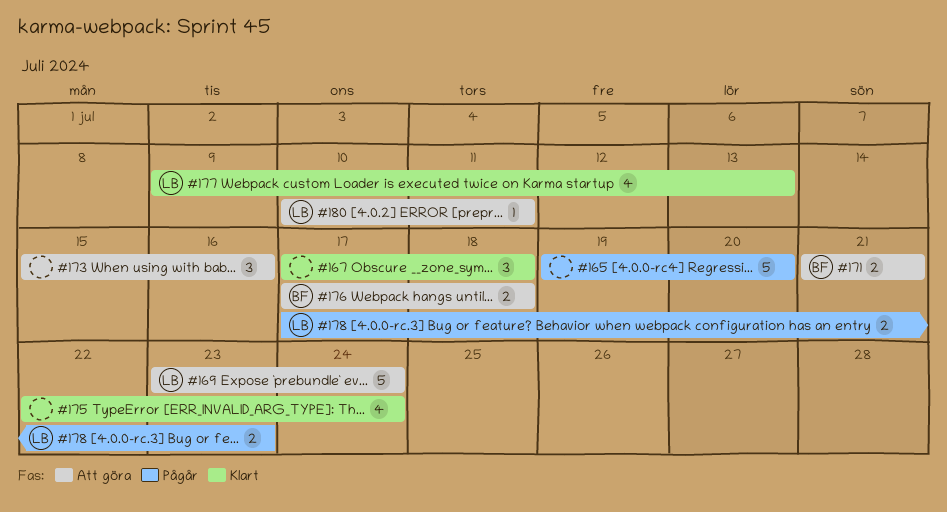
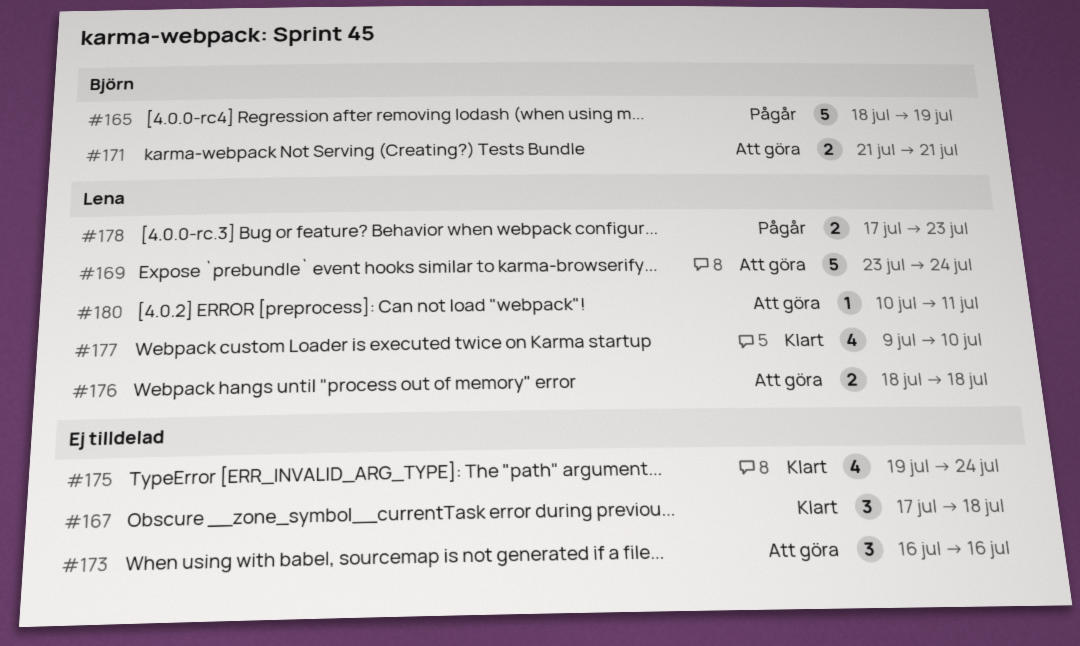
#165, owner: none -> Björn
#165, start: Jul 19 -> Jul 18
#165, due: Jul 20 -> Jul 19
#173, start: Jul 15 -> Jul 16
#175, start: Jul 22 -> Jul 19
#176, owner: Björn -> Lena
#176, start: Jul 17 -> Jul 18
#177, due: Jul 13 -> Jul 10

